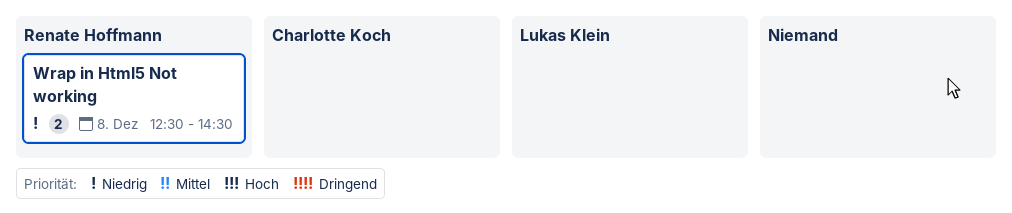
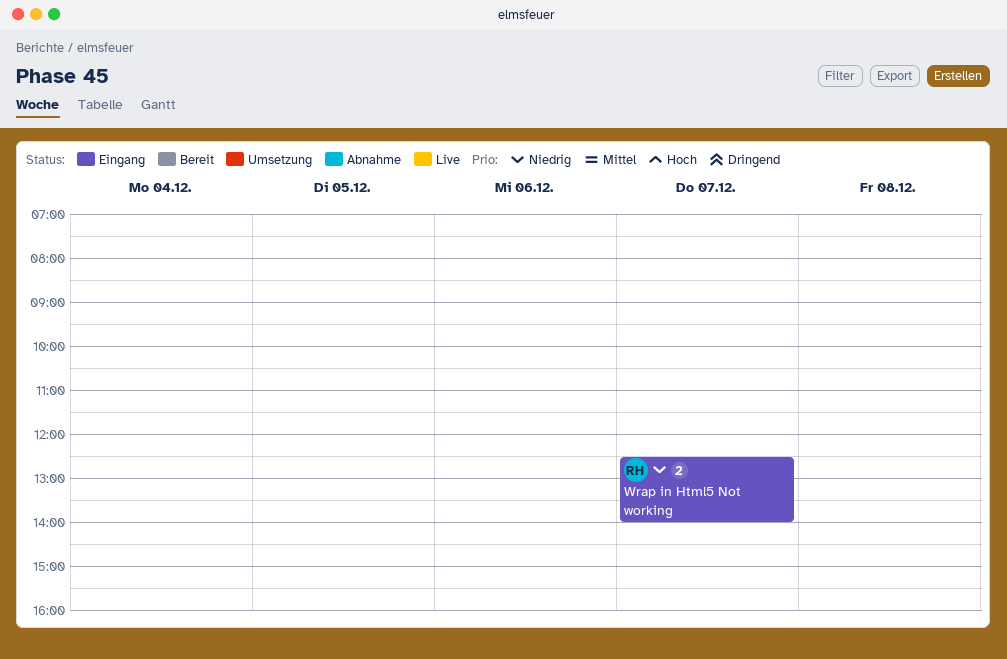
Wrap in Html5 Not working, day: Dec 8 -> Dec 7
Wrap in Html5 Not working, ends: 14:30 -> 14:00

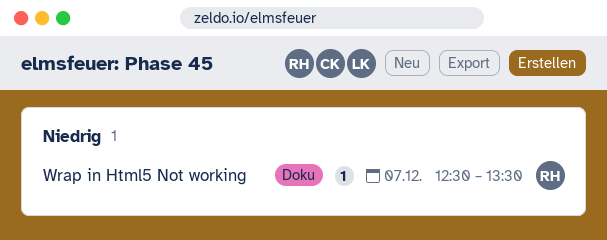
Wrap in Html5 Not working, estimate: 2 -> 1
Wrap in Html5 Not working, ends: 14:00 -> 13:30

